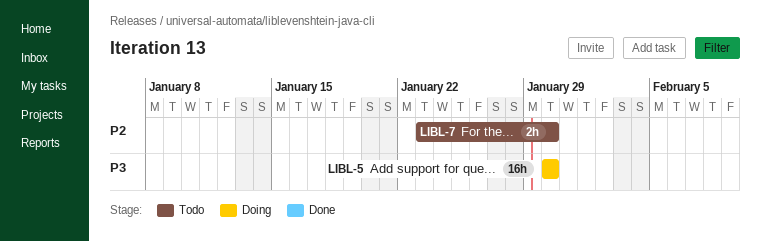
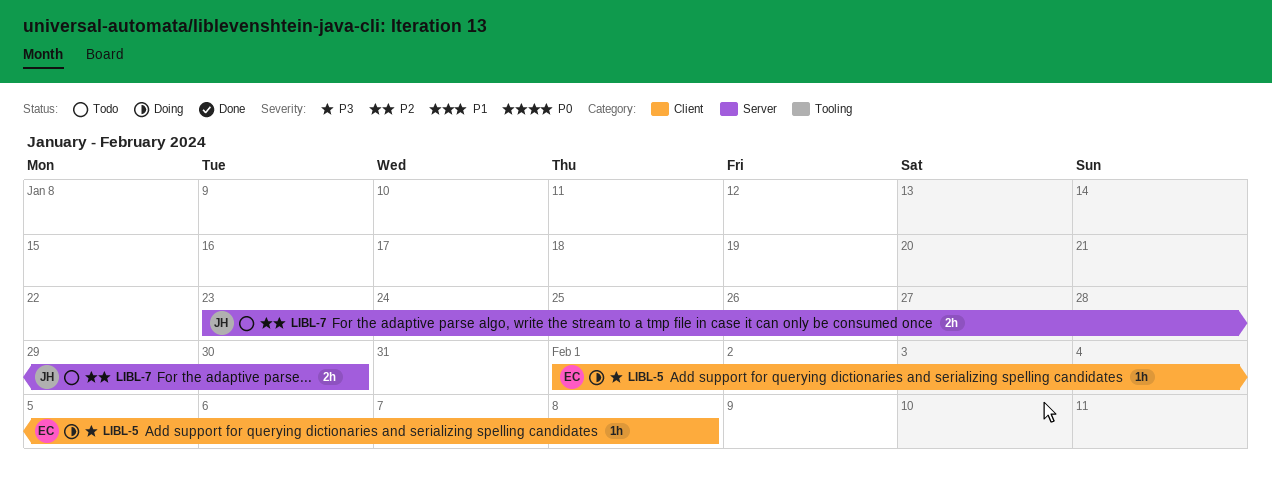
LIBL-5, estimate: 16h -> 1h
LIBL-5, start: Jan 30 -> Feb 1
LIBL-5, due: Jan 30 -> Feb 8

